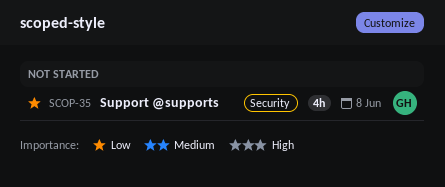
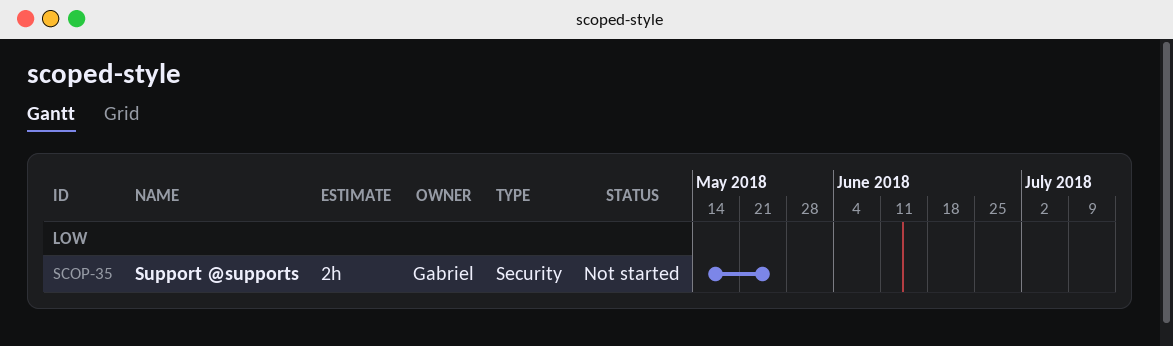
SCOP-35, estimate: 4h -> 2h
SCOP-35, due: Jun 8 -> May 25

